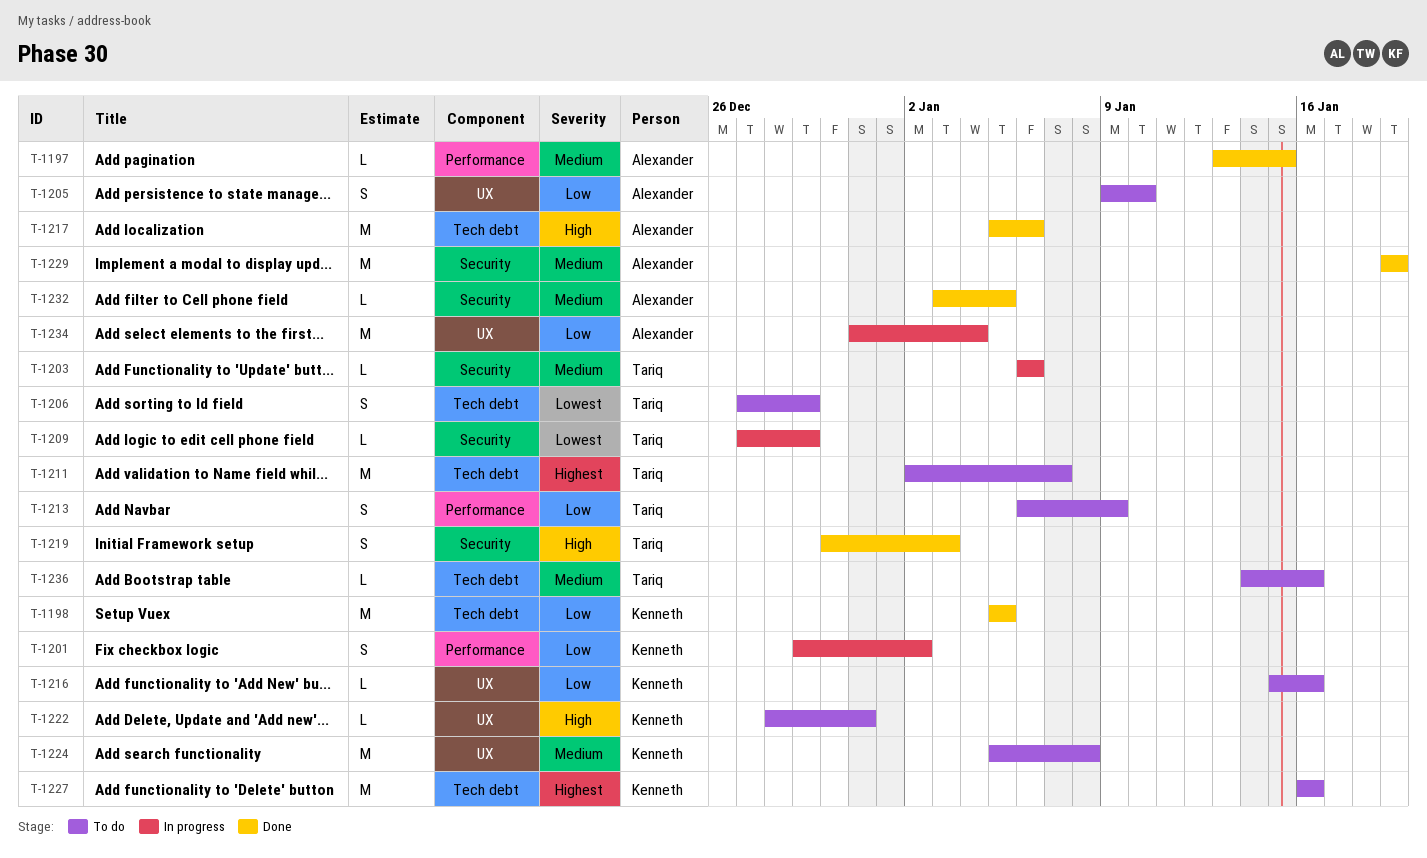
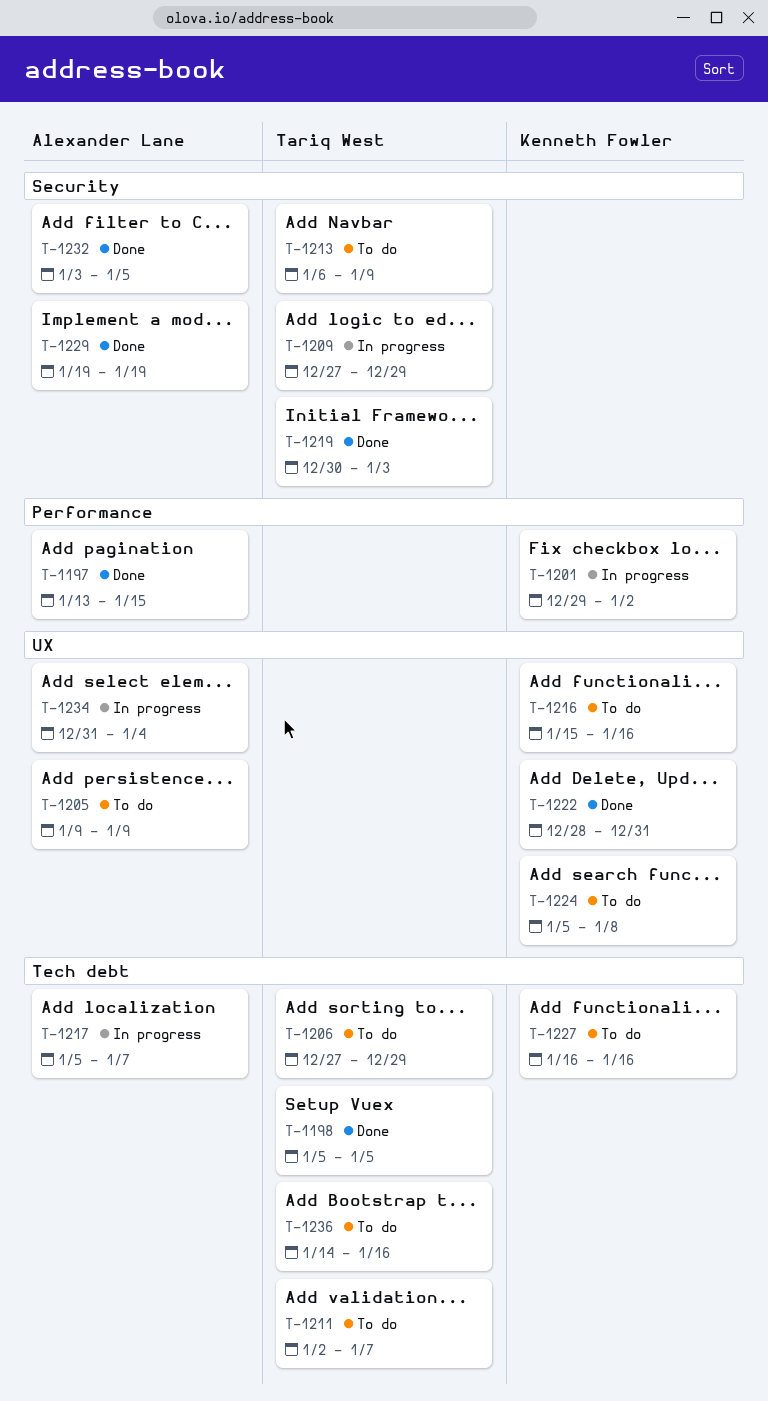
T-1198, owner: Kenneth Fowler -> Tariq West
T-1203: present -> none
T-1205, due: Jan 10 -> Jan 9
T-1213, label: Performance -> Security
T-1217, status: Done -> In progress
T-1217, due: Jan 6 -> Jan 7
T-1222, status: To do -> Done

